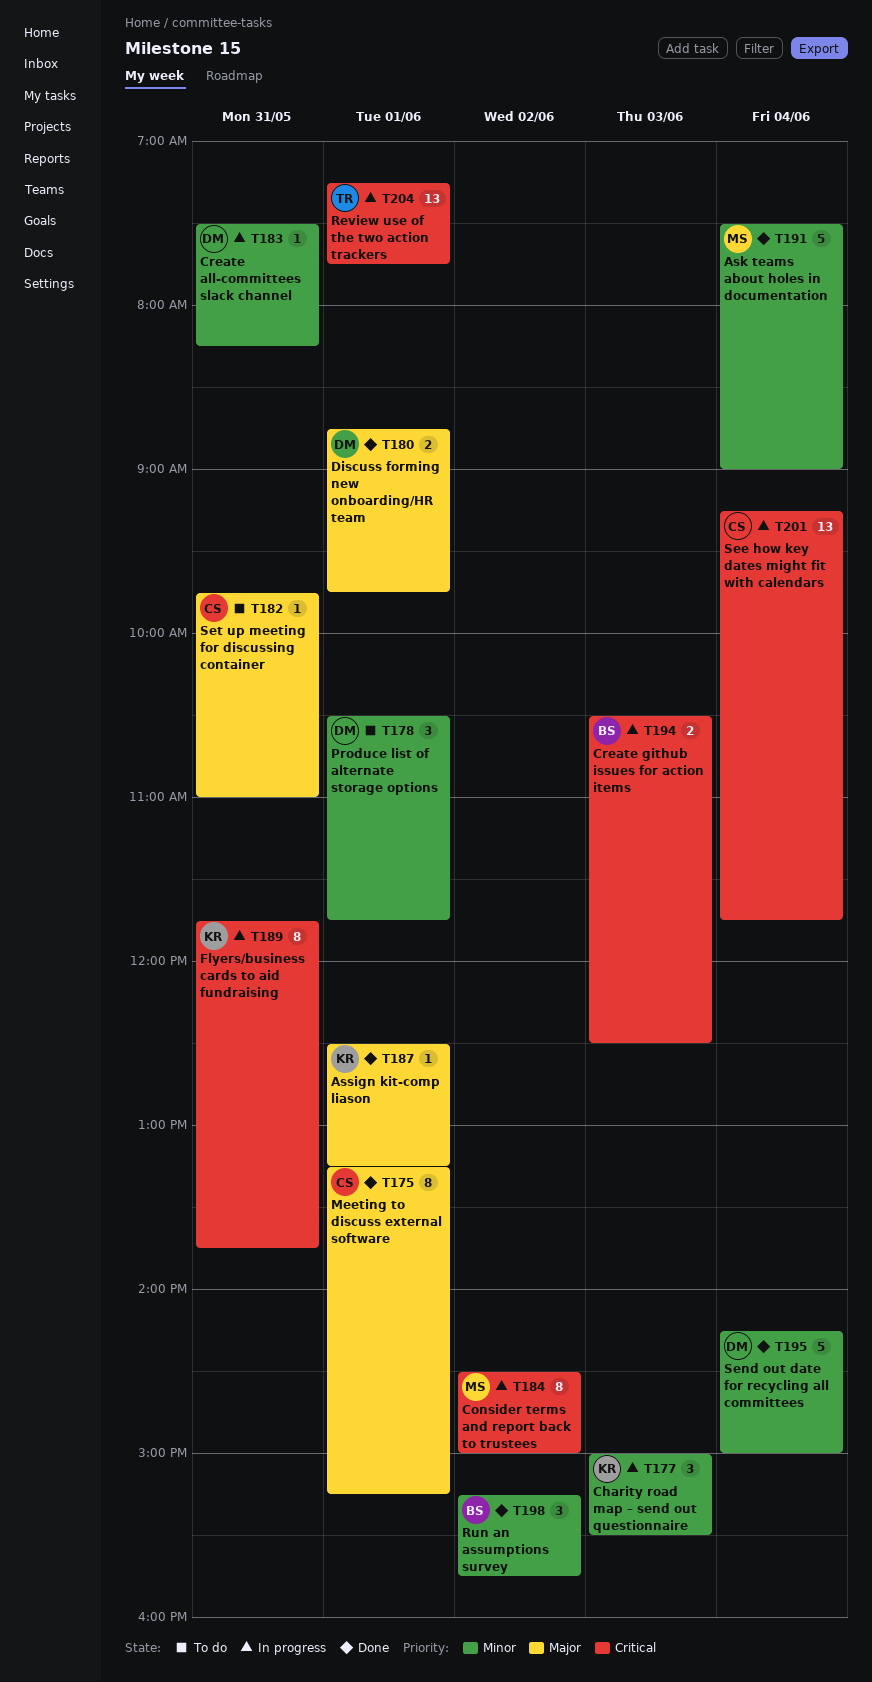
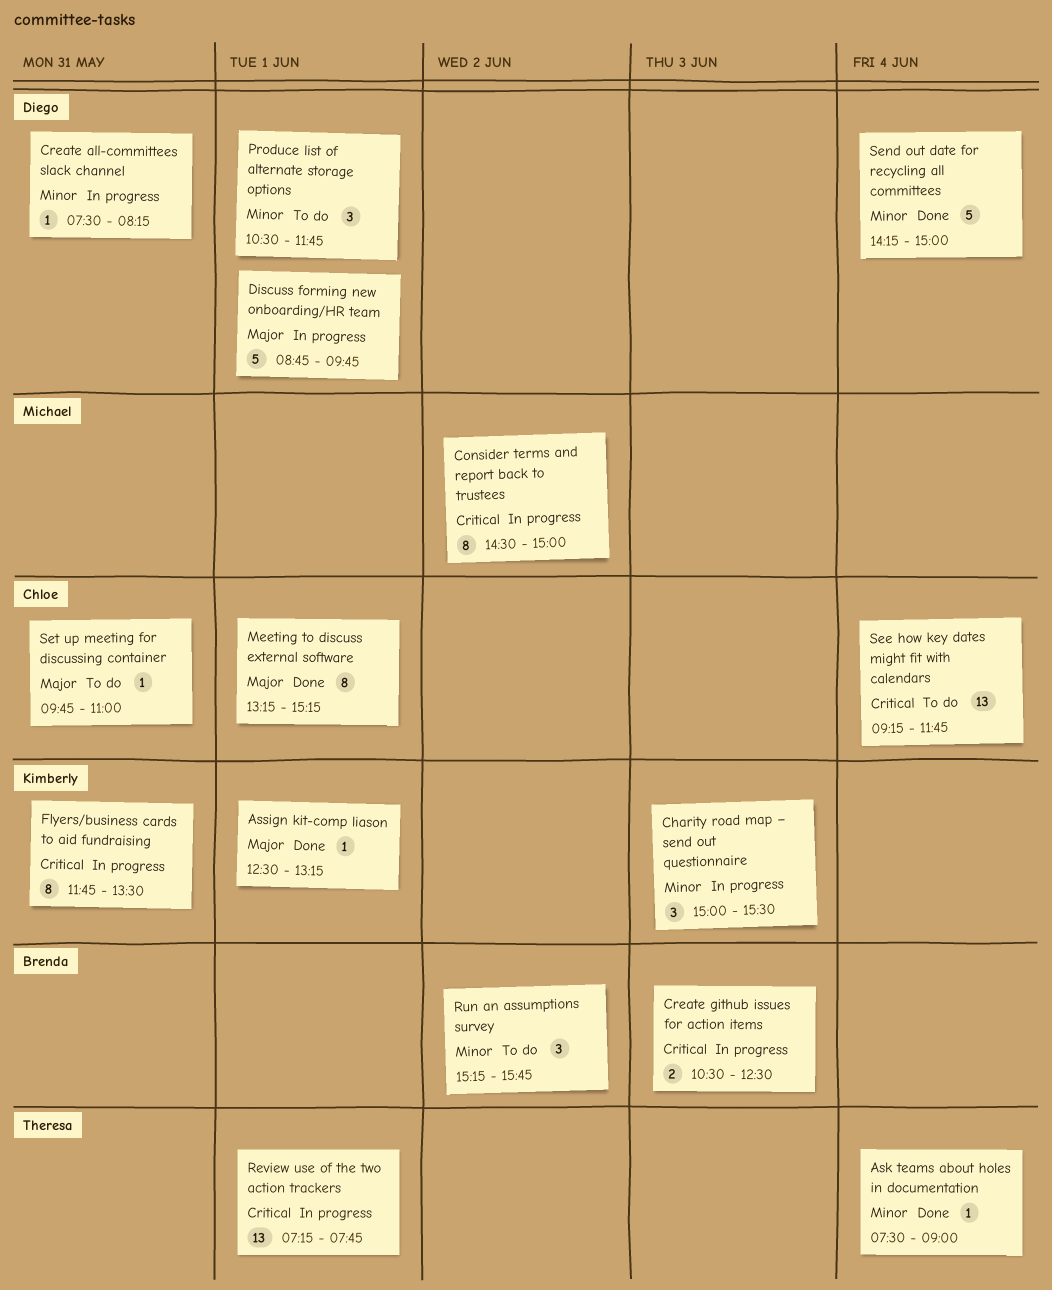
Ask teams about holes in documentation, owner: Michael -> Theresa
Ask teams about holes in documentation, estimate: 5 -> 1
Discuss forming new onboarding/HR team, status: Done -> In progress
Discuss forming new onboarding/HR team, estimate: 2 -> 5
Flyers/business cards to aid fundraising, ends: 13:45 -> 13:30
Run an assumptions survey, status: Done -> To do
See how key dates might fit with calendars, status: In progress -> To do

